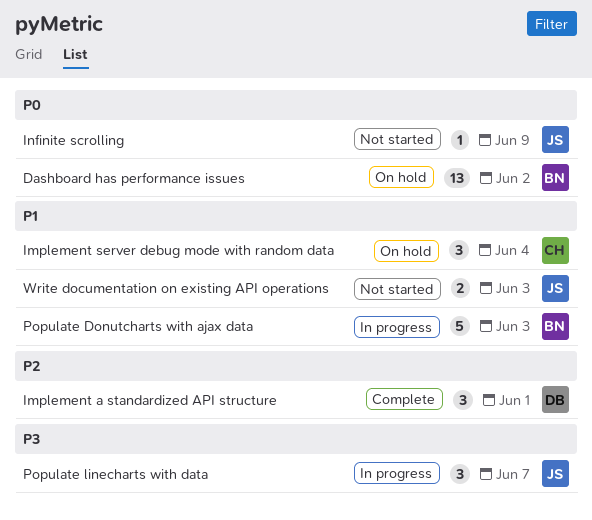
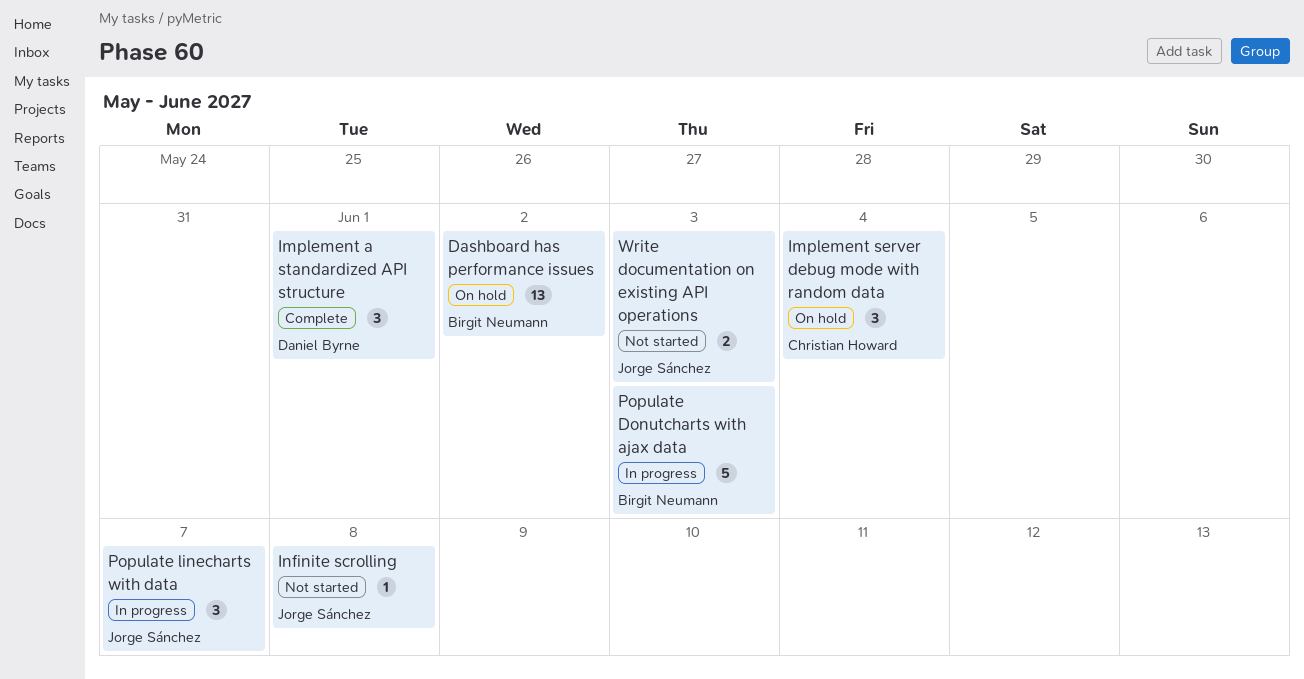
Infinite scrolling, due: Jun 9 -> Jun 8

